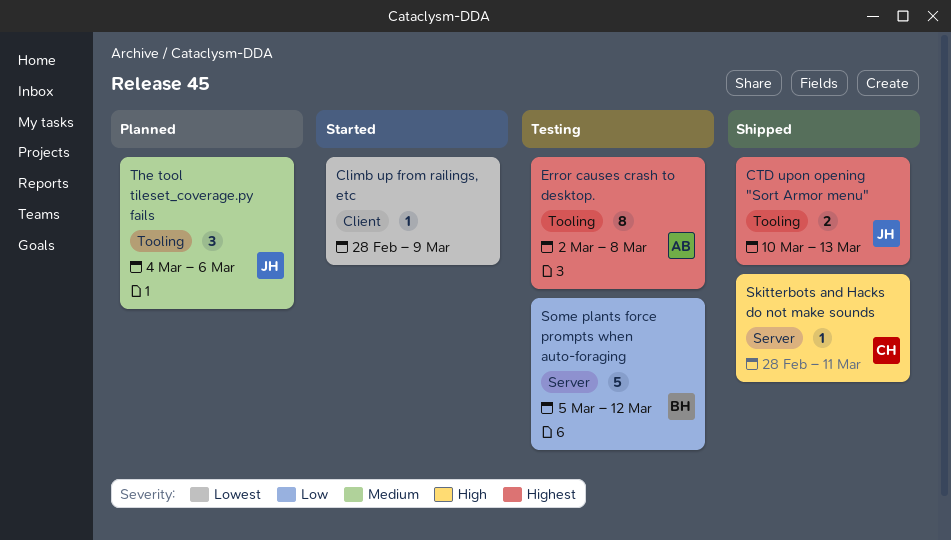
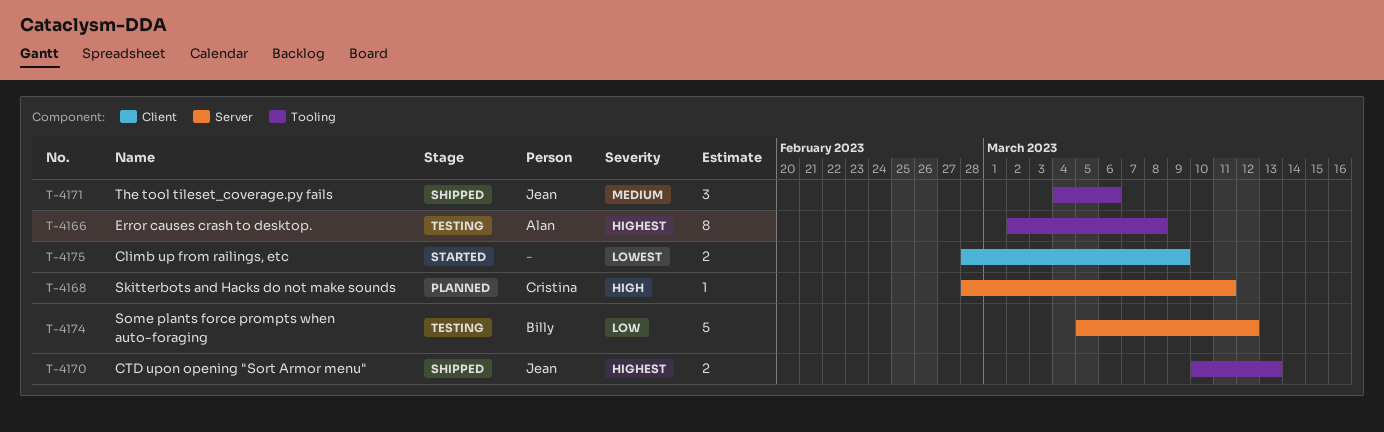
Climb up from railings, etc, estimate: 1 -> 2
Skitterbots and Hacks do not make sounds, status: Shipped -> Planned
The tool tileset_coverage.py fails, status: Planned -> Shipped

